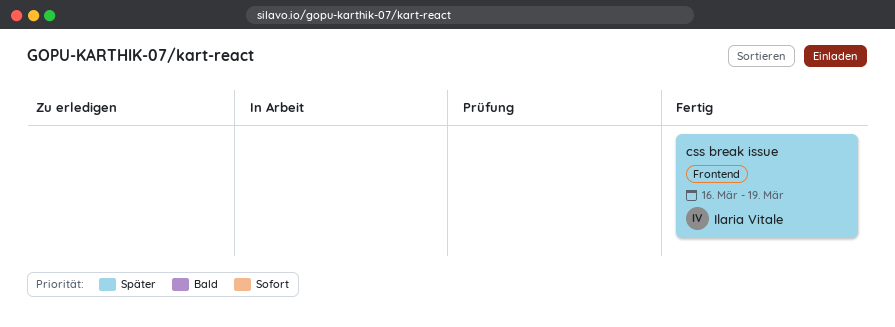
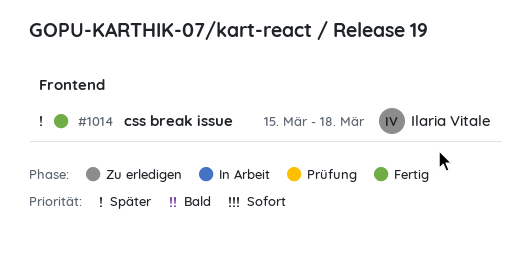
css break issue, start: Mar 16 -> Mar 15
css break issue, due: Mar 19 -> Mar 18

